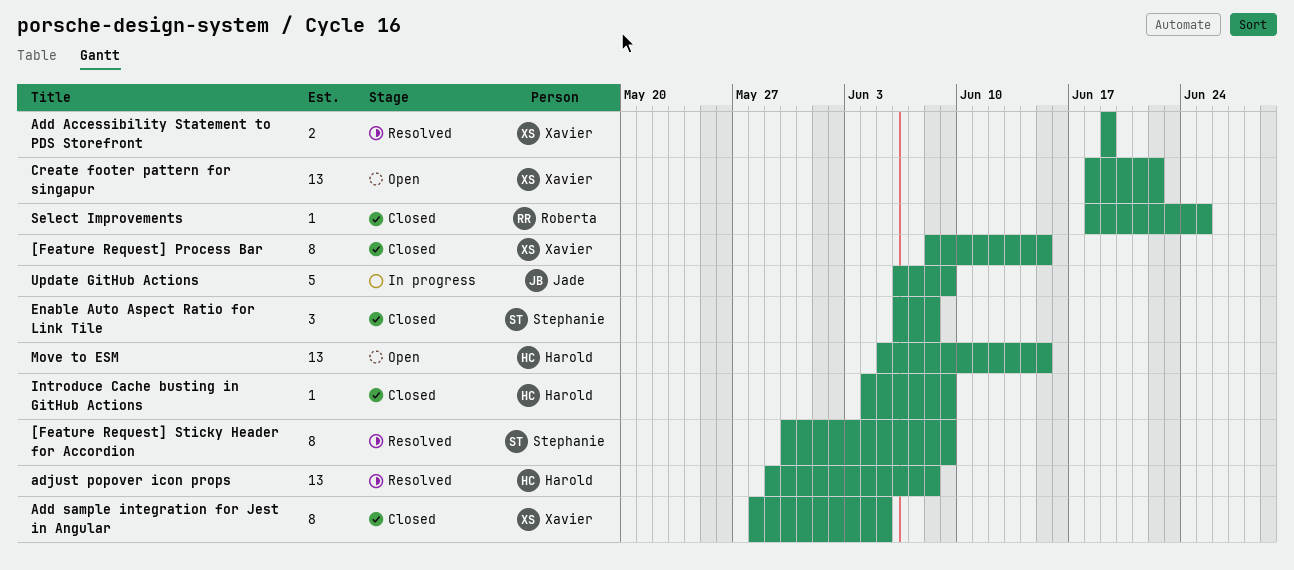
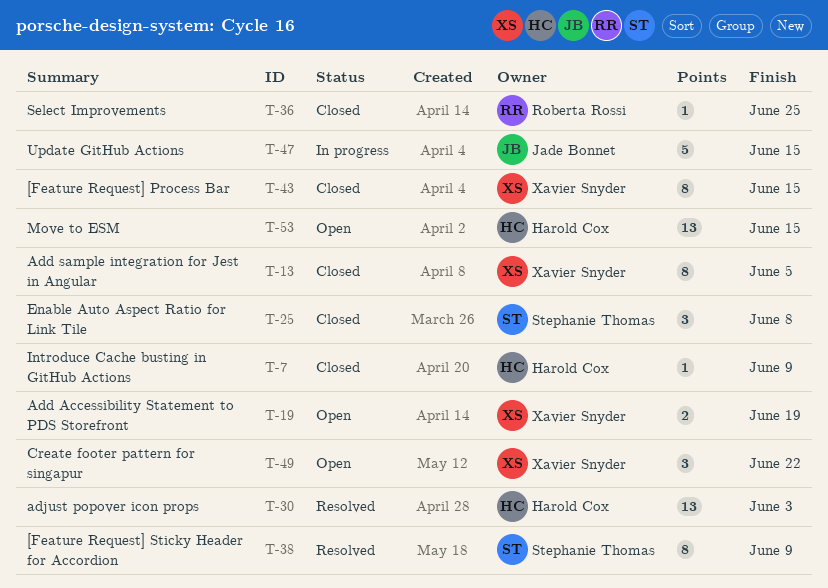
Add Accessibility Statement to PDS Storefront, status: Resolved -> Open
adjust popover icon props, due: Jun 8 -> Jun 3
Create footer pattern for singapur, estimate: 13 -> 3
Update GitHub Actions, due: Jun 9 -> Jun 15

